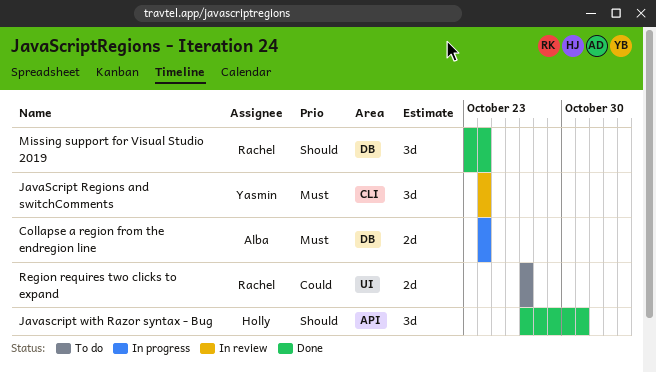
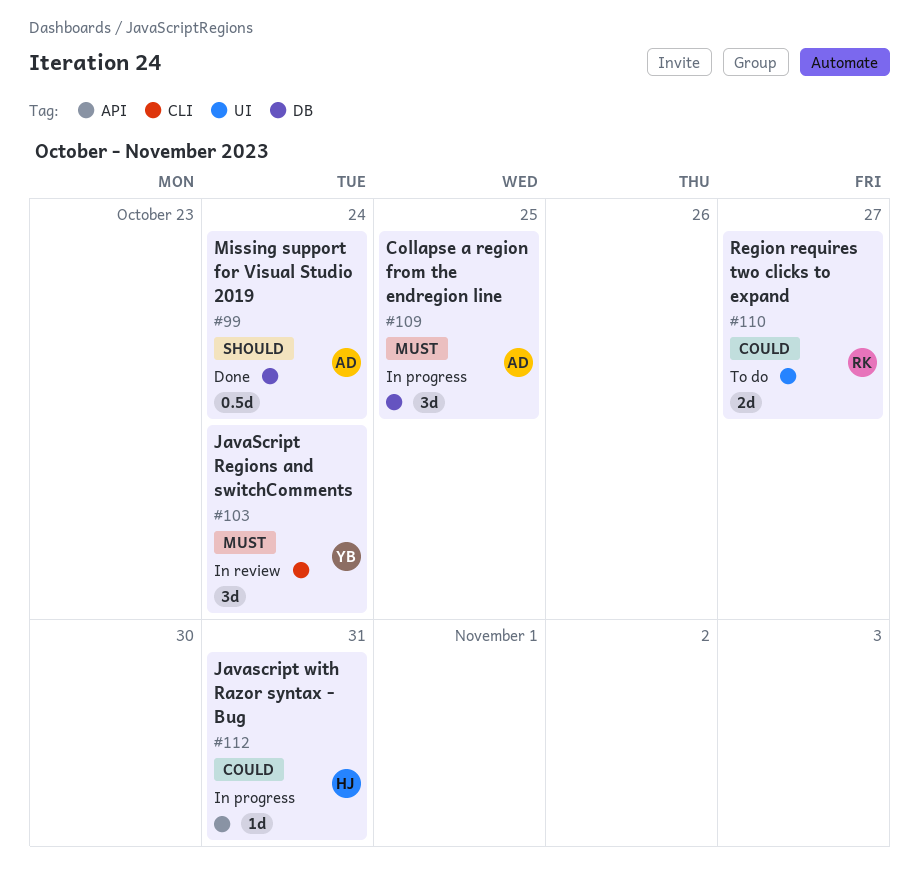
Collapse a region from the endregion line, estimate: 2d -> 3d
Collapse a region from the endregion line, due: Oct 24 -> Oct 25
Javascript with Razor syntax - Bug, status: Done -> In progress
Javascript with Razor syntax - Bug, priority: Should -> Could
Javascript with Razor syntax - Bug, estimate: 3d -> 1d
Missing support for Visual Studio 2019, owner: Rachel -> Alba
Missing support for Visual Studio 2019, estimate: 3d -> 0.5d

